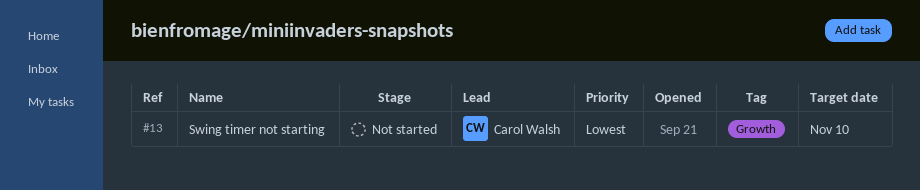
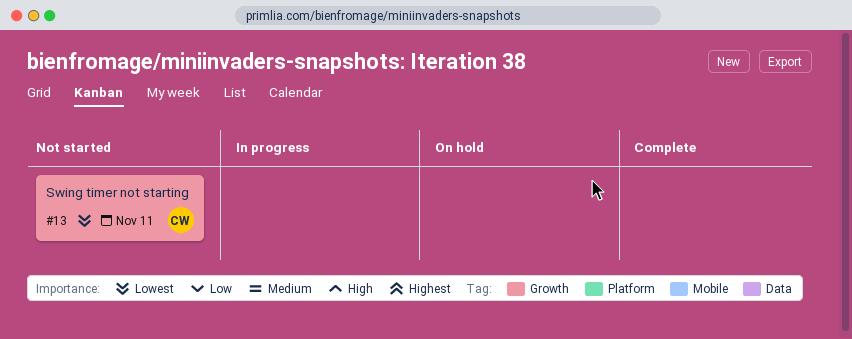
#13, due: Nov 10 -> Nov 11

